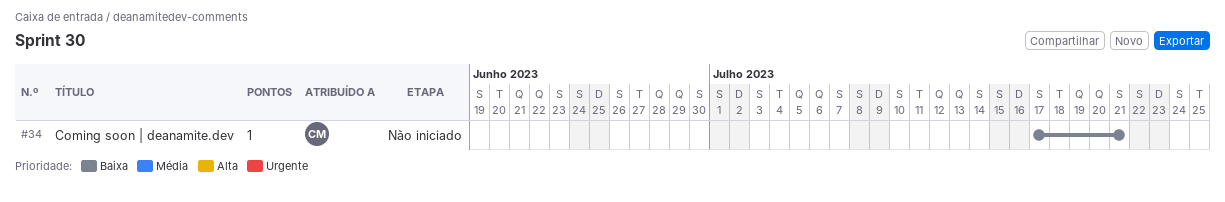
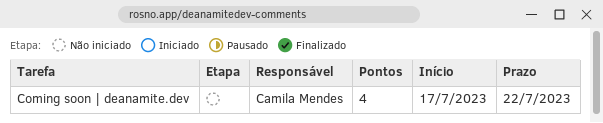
Coming soon | deanamite.dev, estimate: 1 -> 4
Coming soon | deanamite.dev, due: Jul 21 -> Jul 22

